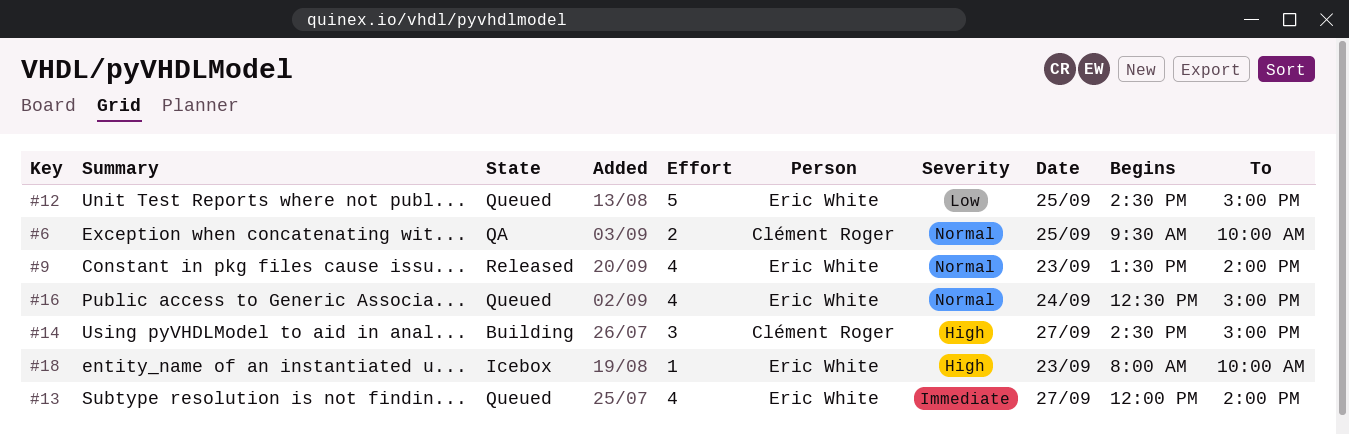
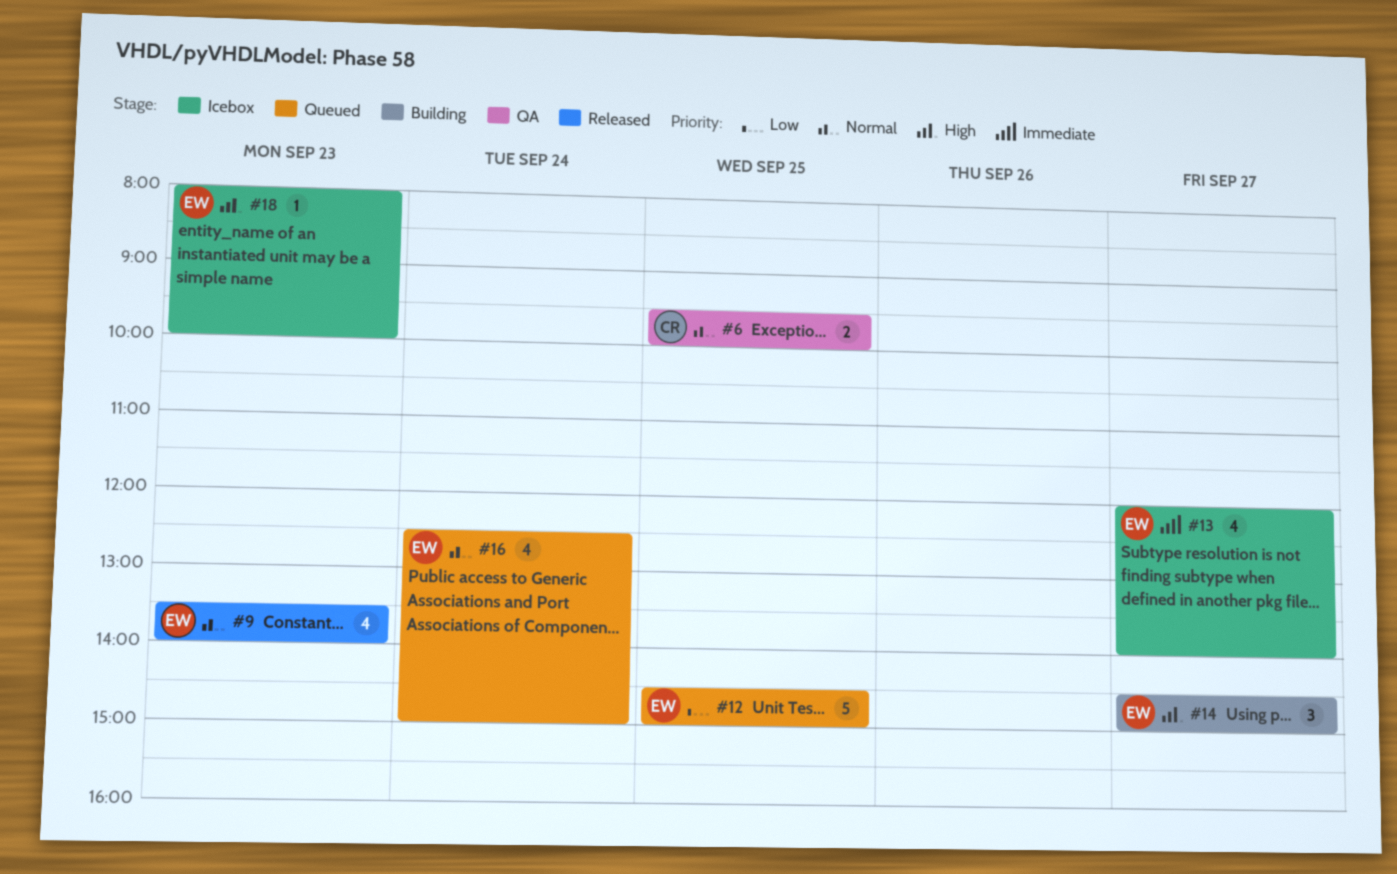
#13, status: Queued -> Icebox
#14, owner: Clément Roger -> Eric White

